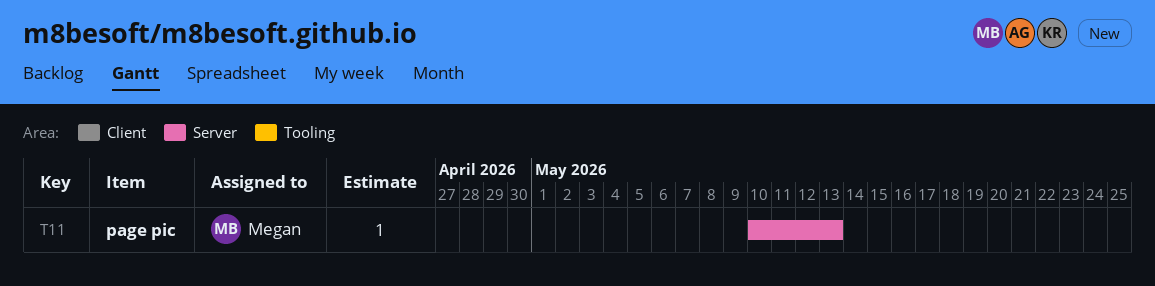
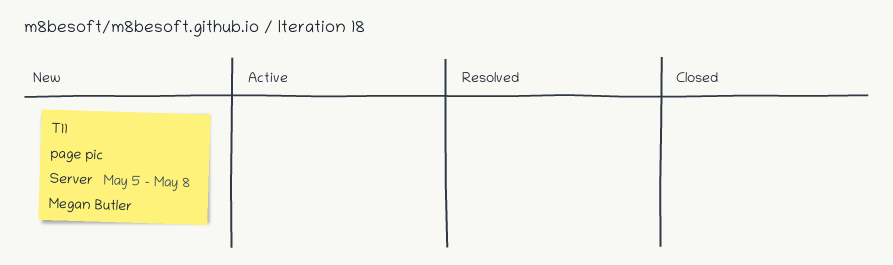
T11, start: May 10 -> May 5
T11, due: May 13 -> May 8

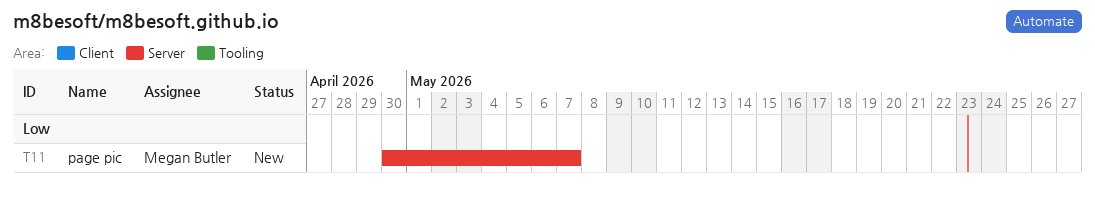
T11, start: May 5 -> Apr 30
T11, due: May 8 -> May 7

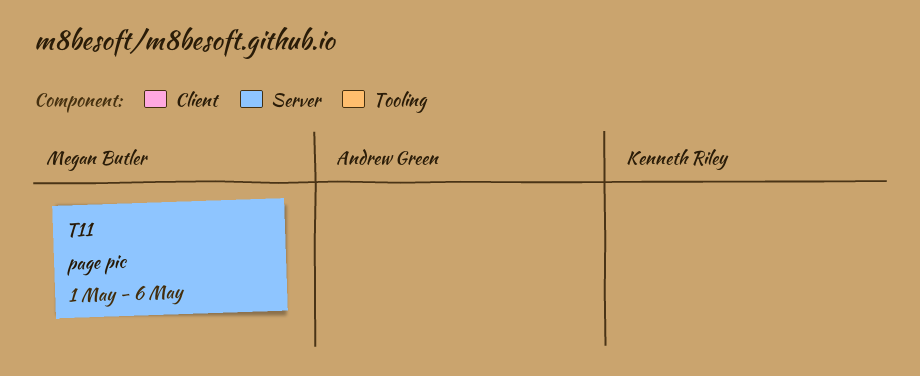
T11, start: Apr 30 -> May 1
T11, due: May 7 -> May 6

